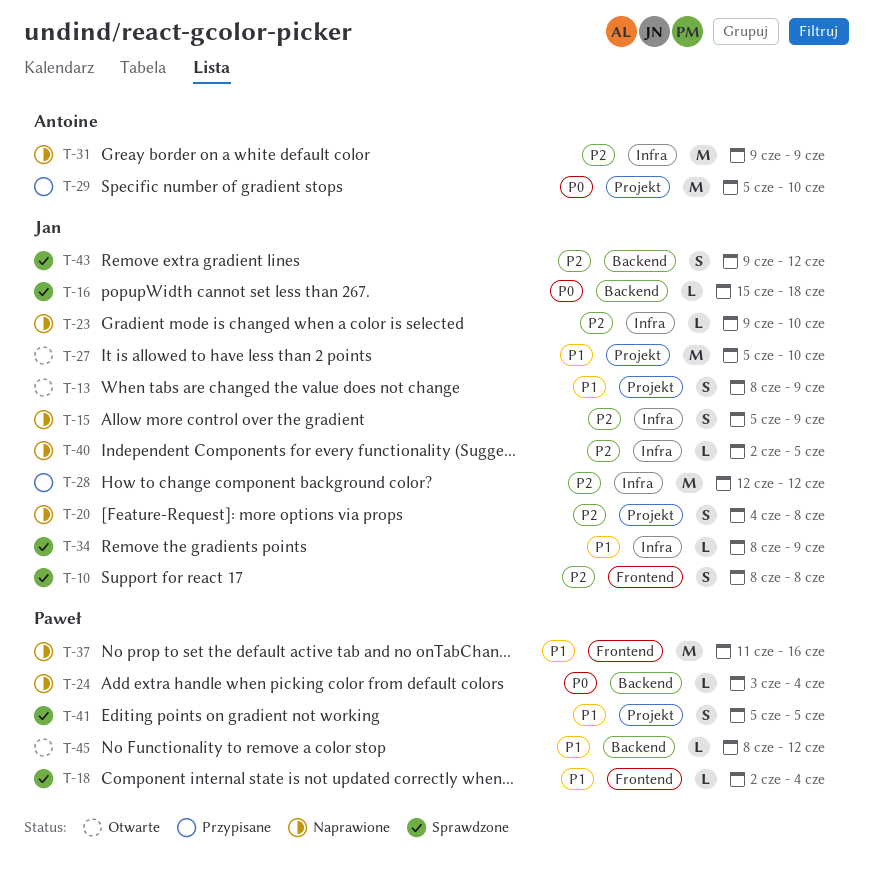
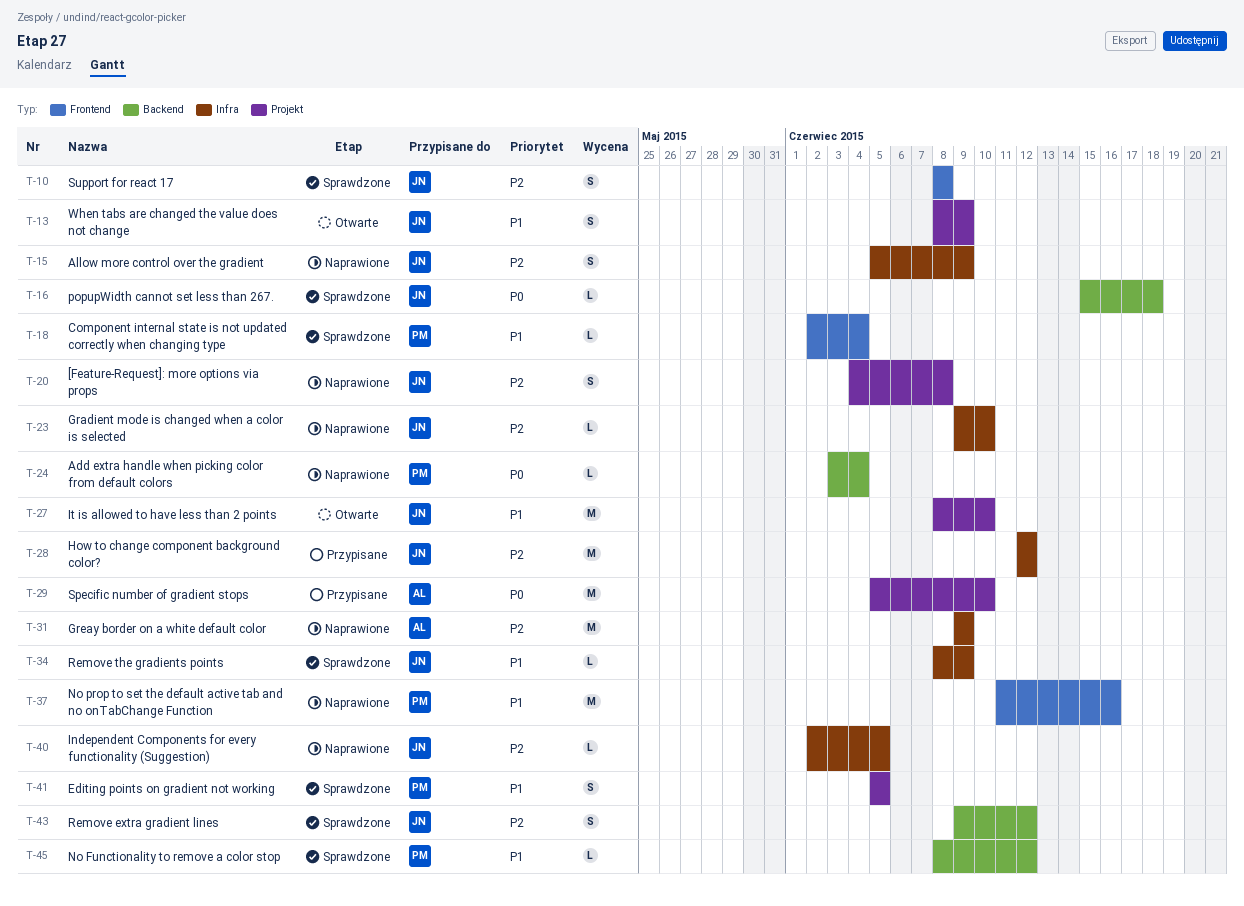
T-27, start: Jun 5 -> Jun 8
T-45, status: Otwarte -> Sprawdzone

